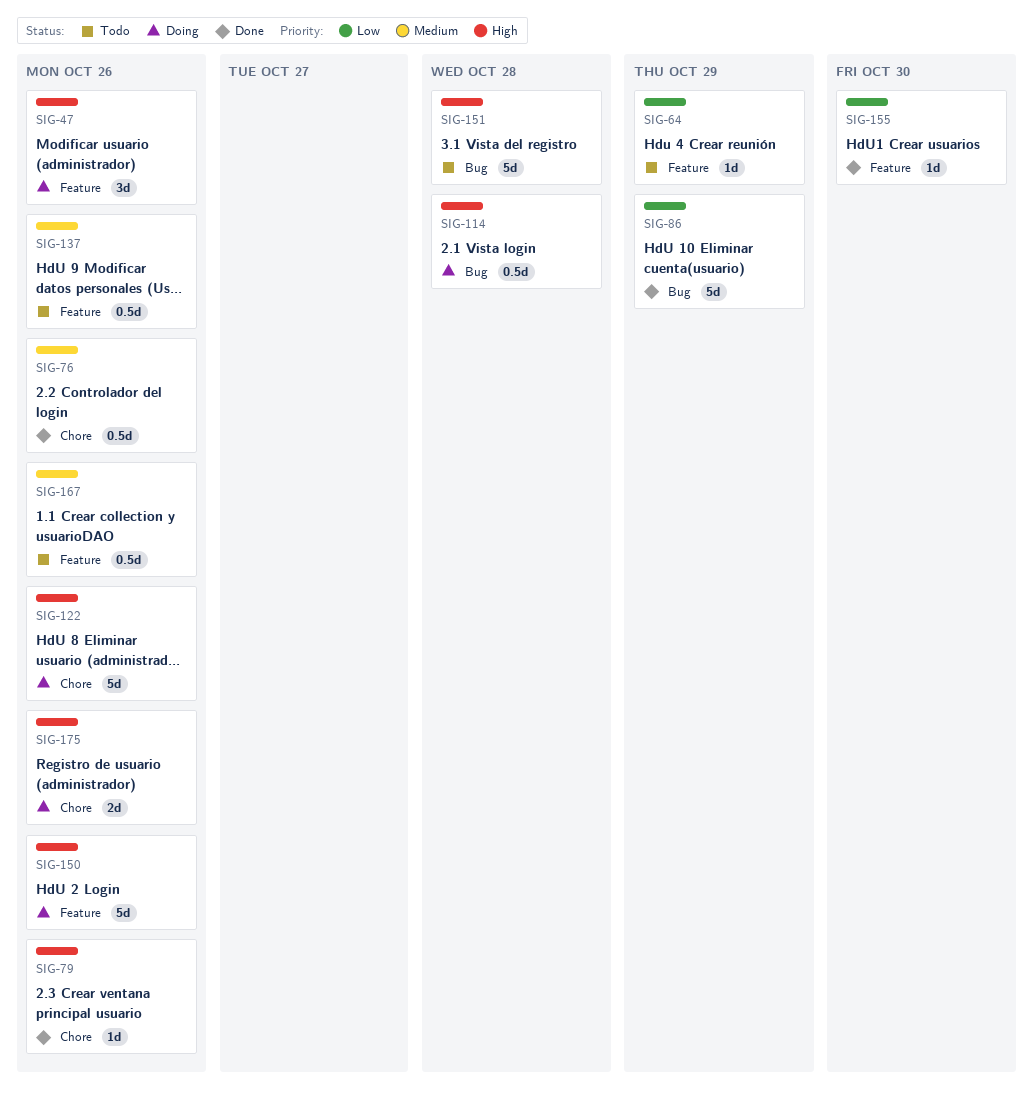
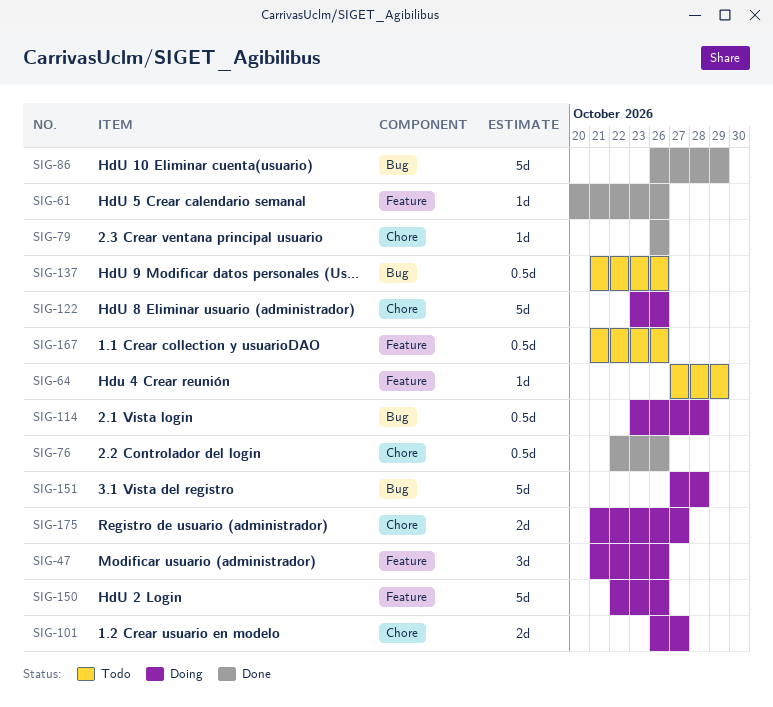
SIG-61: none -> present
SIG-101: none -> present
SIG-137, label: Feature -> Bug
SIG-151, status: Todo -> Doing
SIG-155: present -> none
SIG-175, due: Oct 26 -> Oct 27

